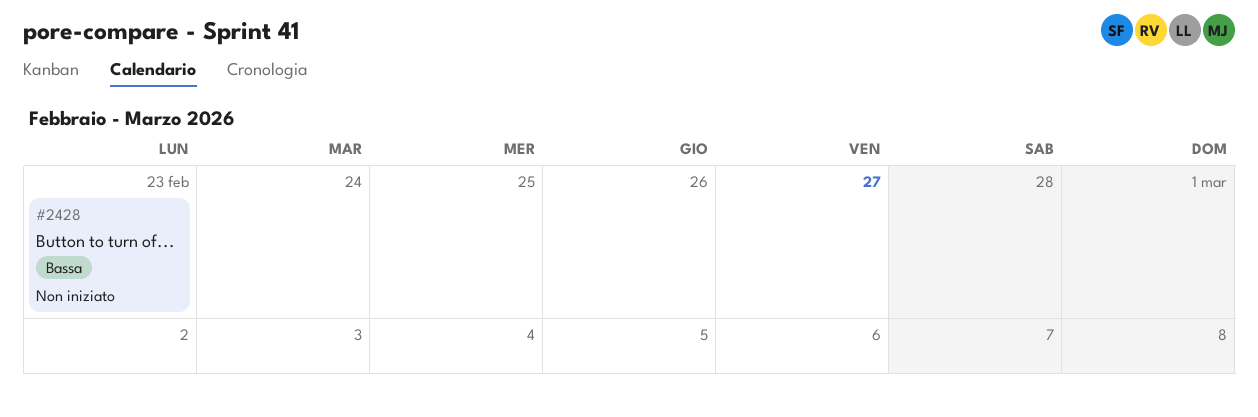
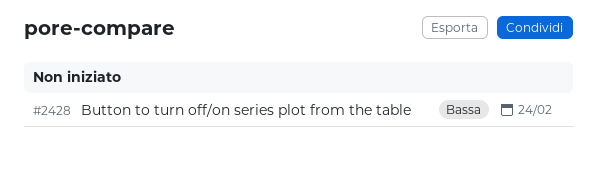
#2428, due: Feb 23 -> Feb 24

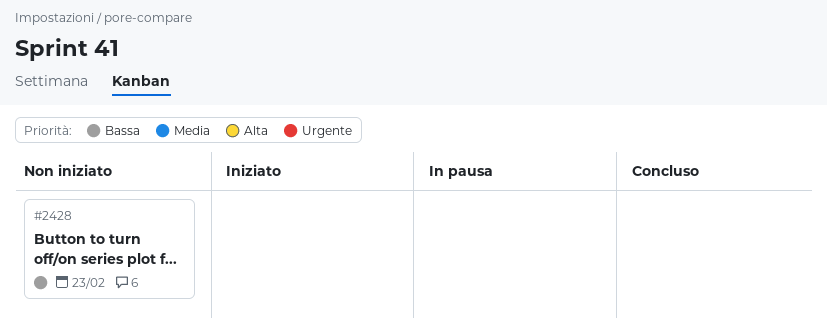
#2428, due: Feb 24 -> Feb 23

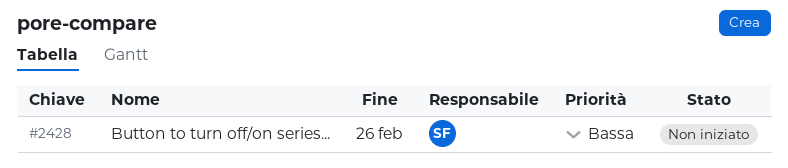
#2428, due: Feb 23 -> Feb 26

